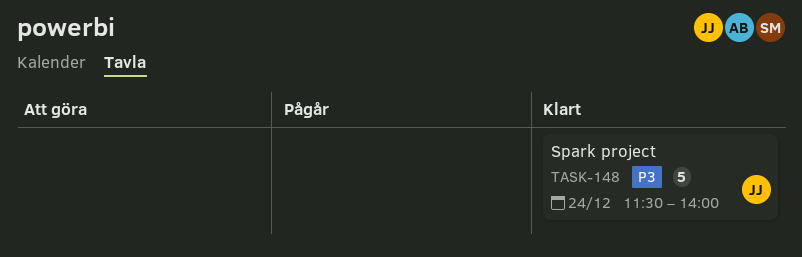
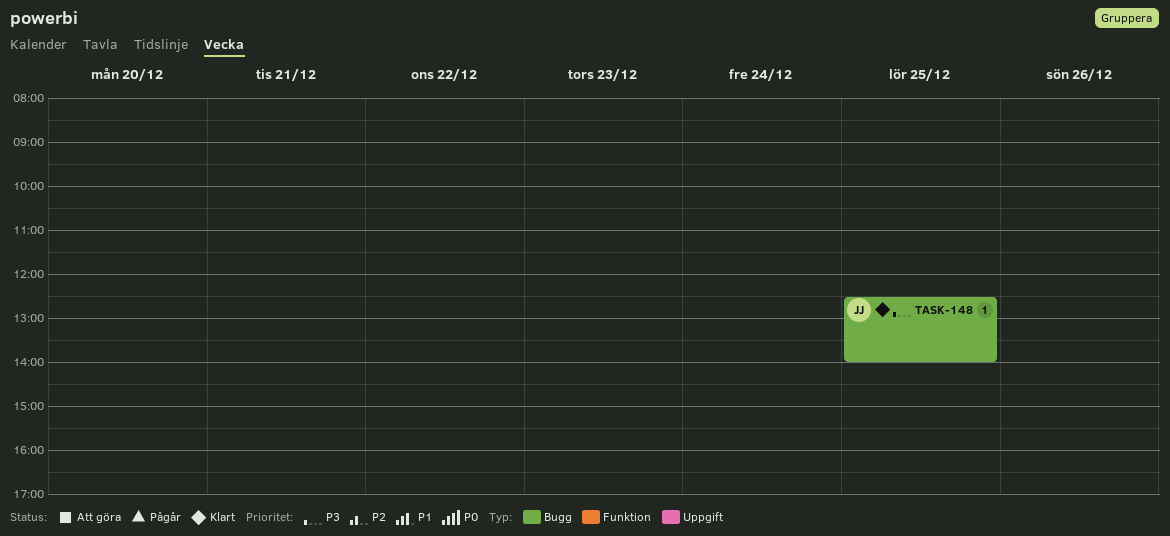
TASK-148, estimate: 5 -> 1
TASK-148, day: Dec 24 -> Dec 25
TASK-148, begins: 11:30 -> 12:30

